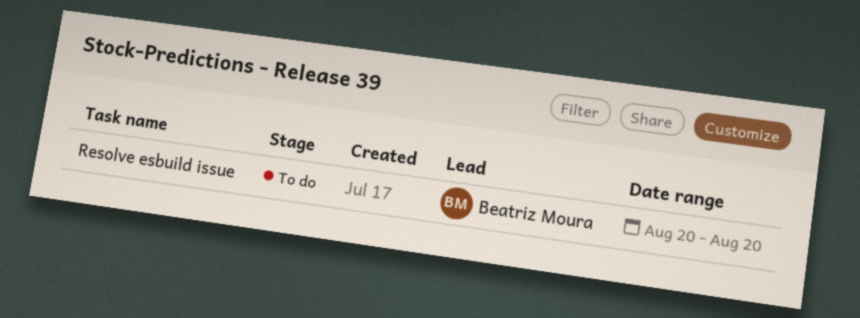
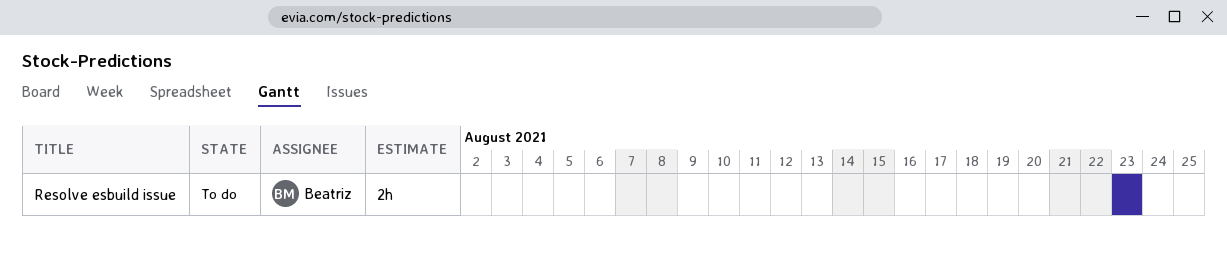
Resolve esbuild issue, start: Aug 20 -> Aug 23
Resolve esbuild issue, due: Aug 20 -> Aug 23

